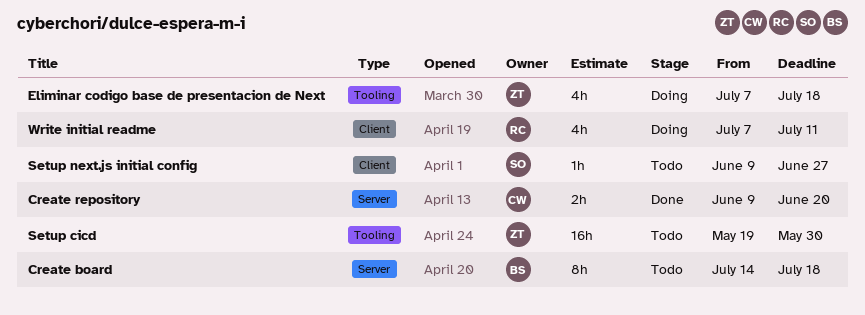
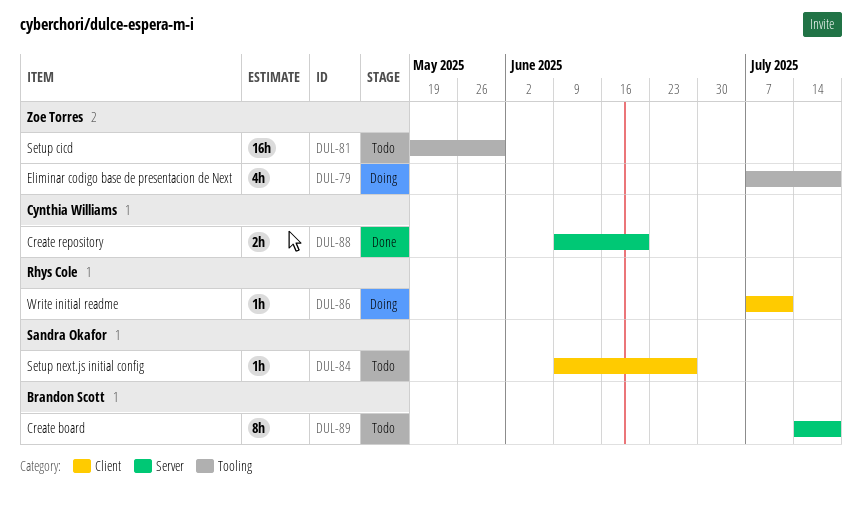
Write initial readme, estimate: 4h -> 1h

